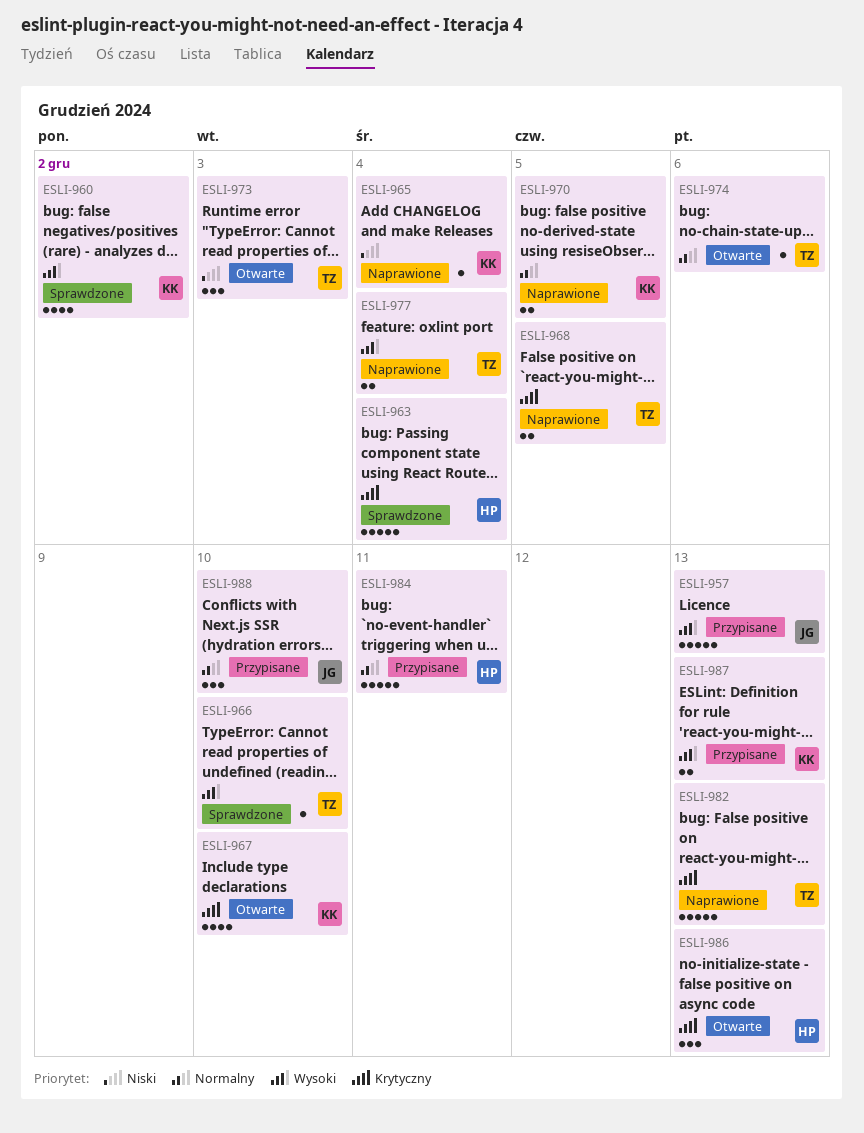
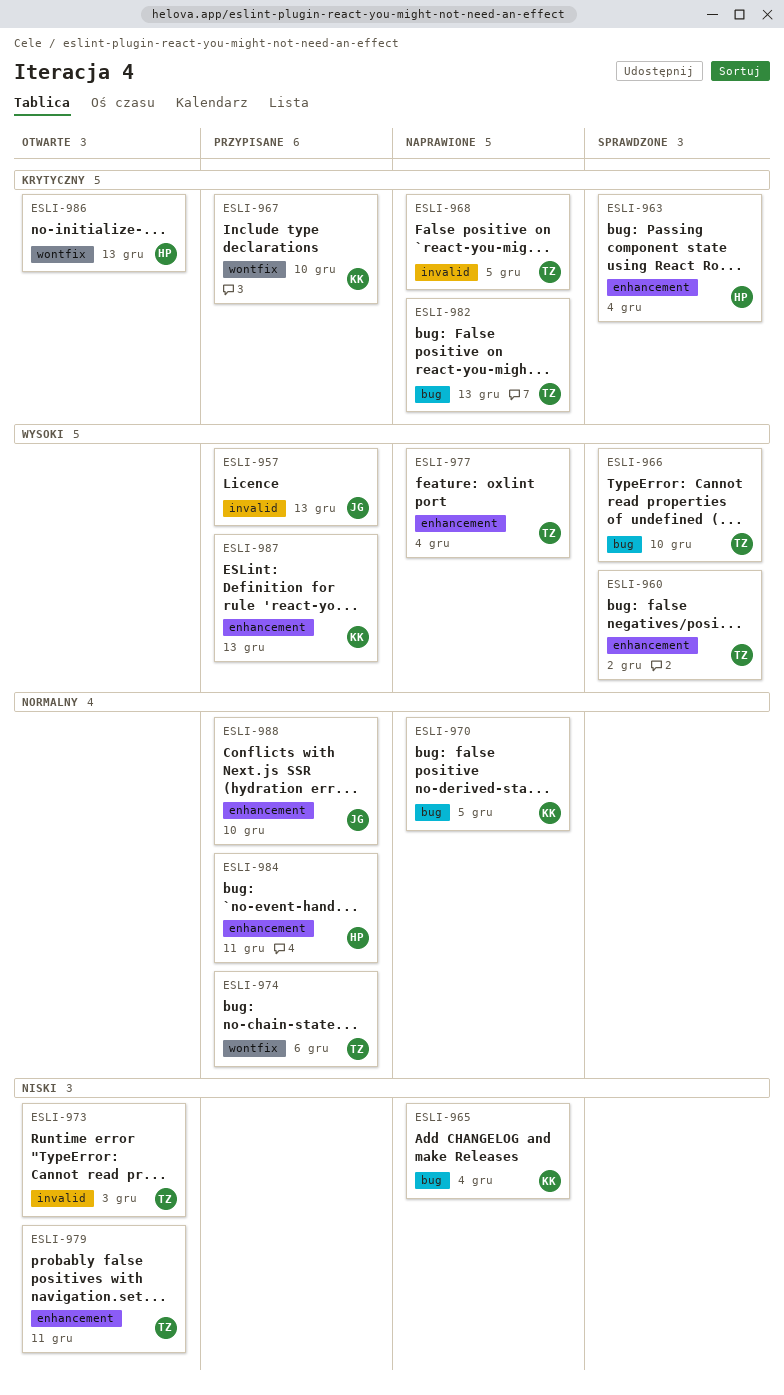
ESLI-960, owner: KK -> TZ
ESLI-967, status: Otwarte -> Przypisane
ESLI-974, status: Otwarte -> Przypisane
ESLI-979: none -> present

